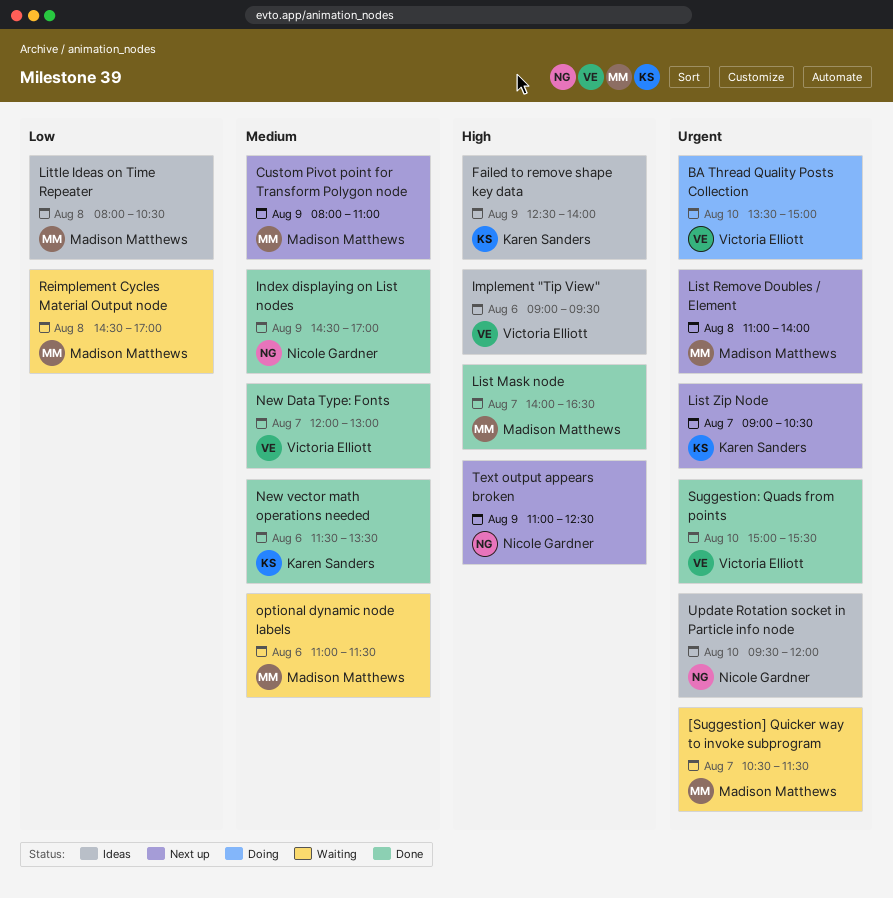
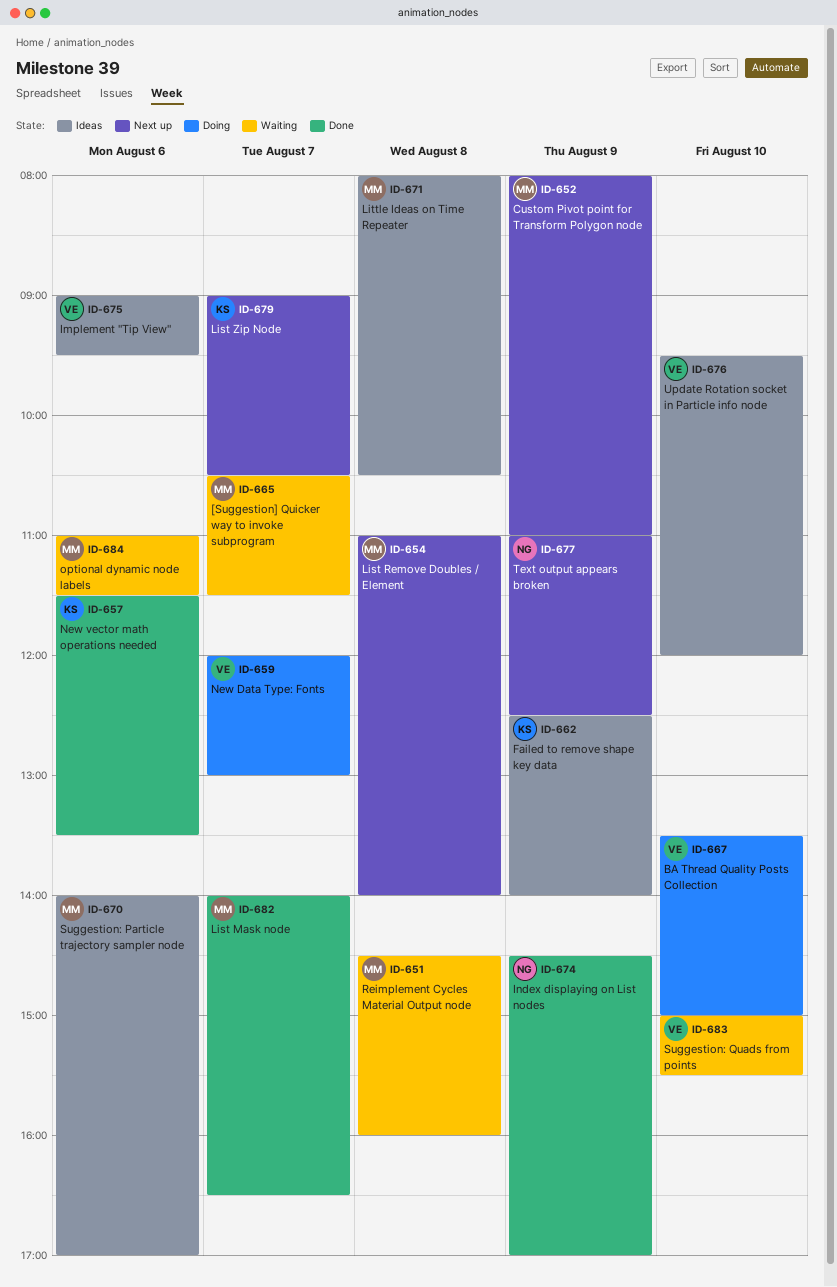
New Data Type: Fonts, status: Done -> Doing
Reimplement Cycles Material Output node, ends: 17:00 -> 16:00
Suggestion: Particle trajectory sampler node: none -> present
Suggestion: Quads from points, status: Done -> Waiting
Update Rotation socket in Particle info node, owner: Nicole Gardner -> Victoria Elliott

